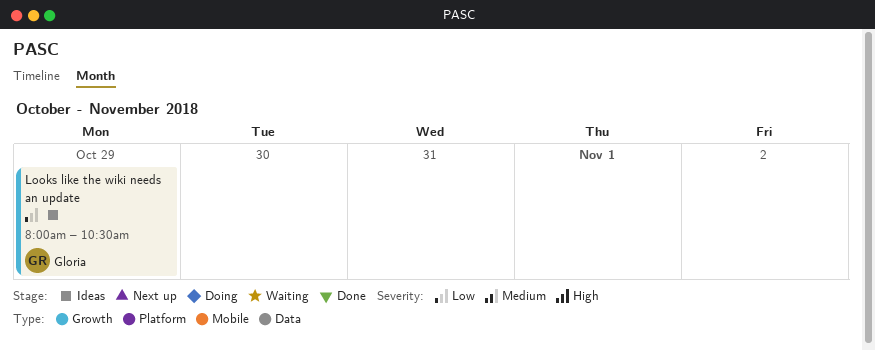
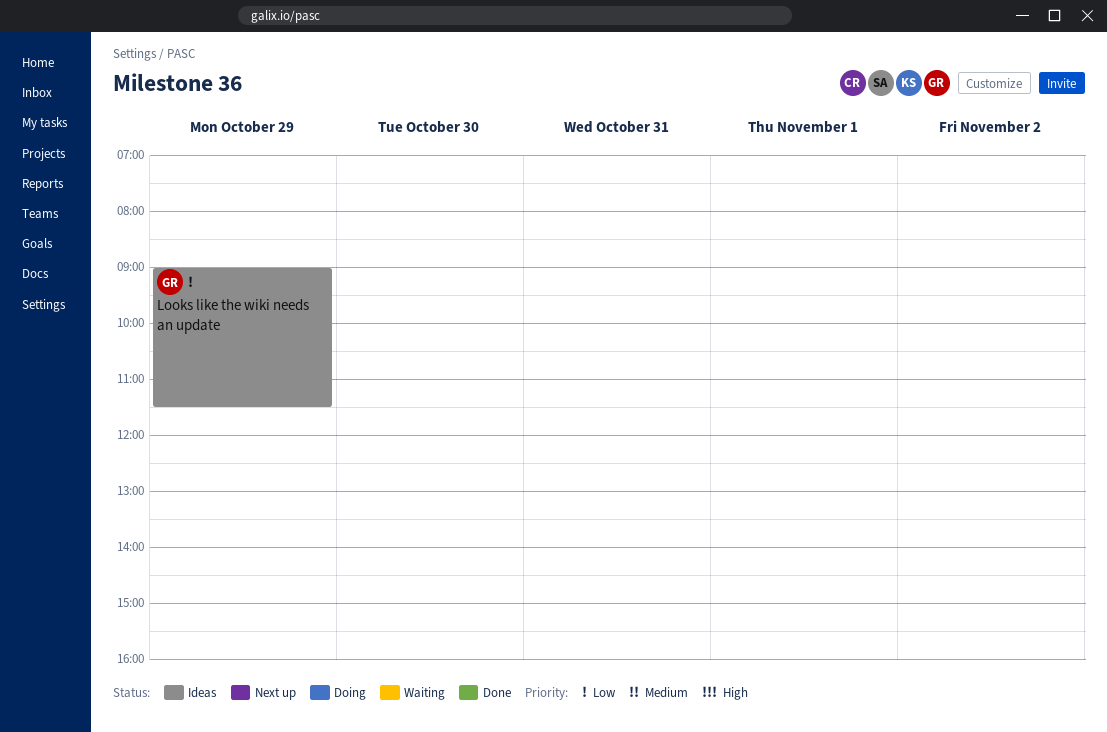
Looks like the wiki needs an update, begins: 08:00 -> 09:00
Looks like the wiki needs an update, ends: 10:30 -> 11:30

